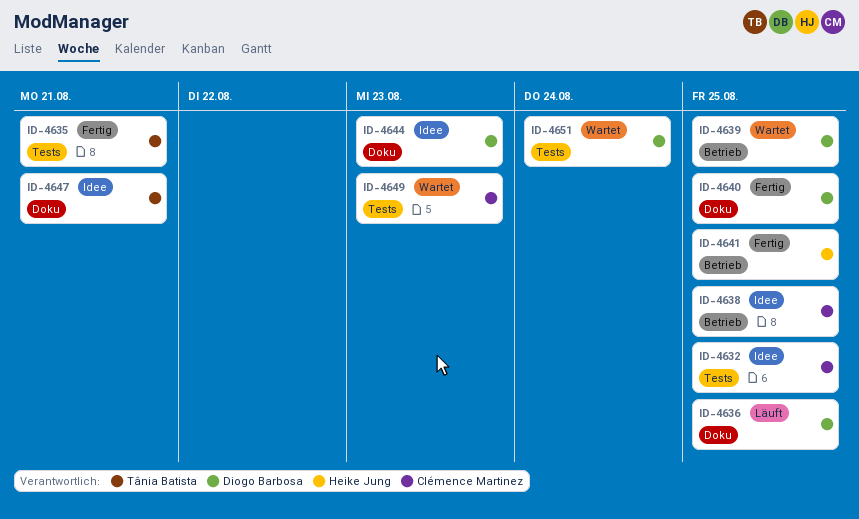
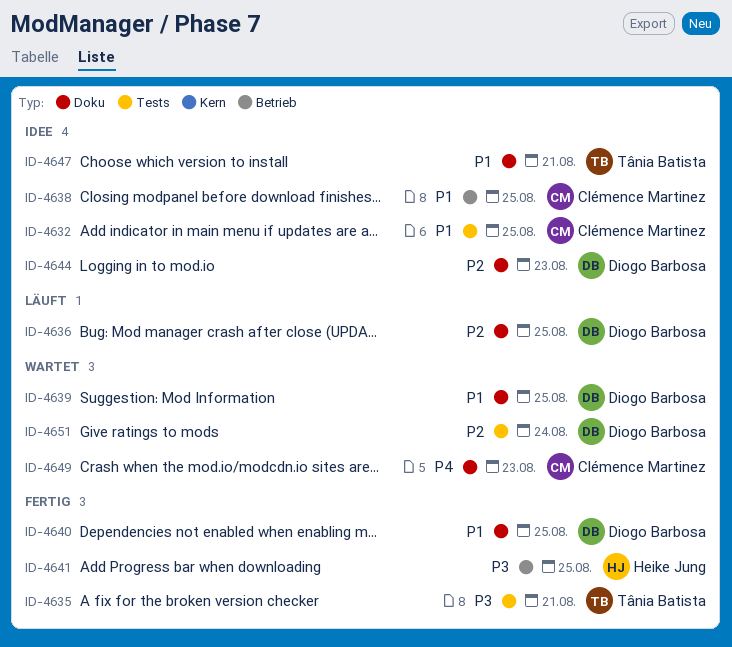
ID-4639, label: Betrieb -> Doku
ID-4649, label: Tests -> Doku

